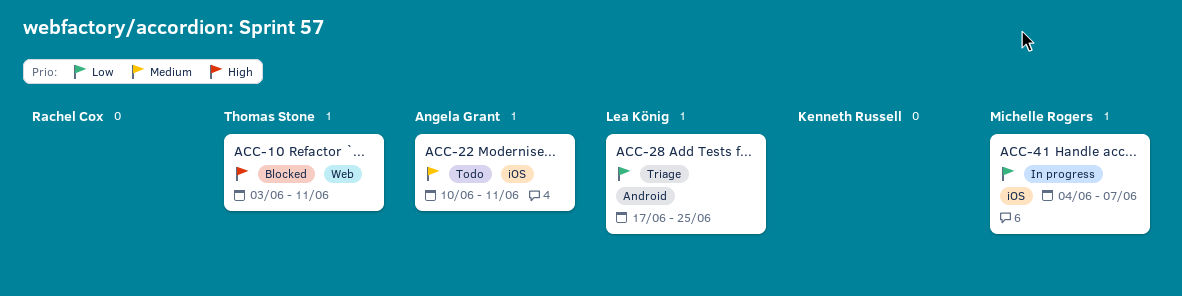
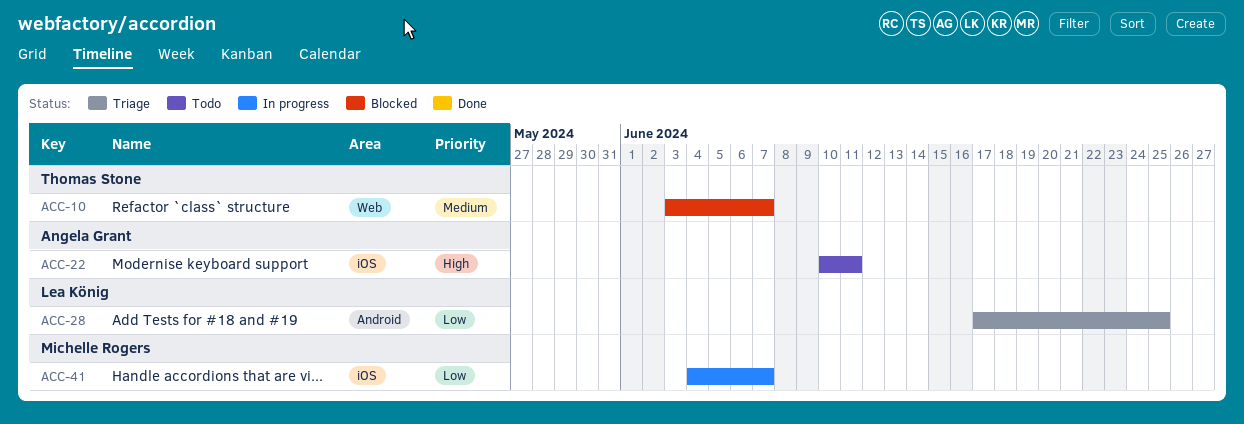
ACC-10, priority: High -> Medium
ACC-10, due: Jun 11 -> Jun 7
ACC-22, priority: Medium -> High

